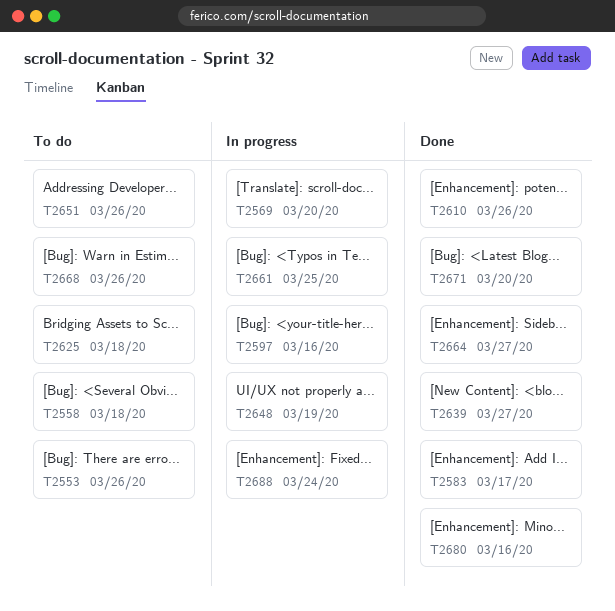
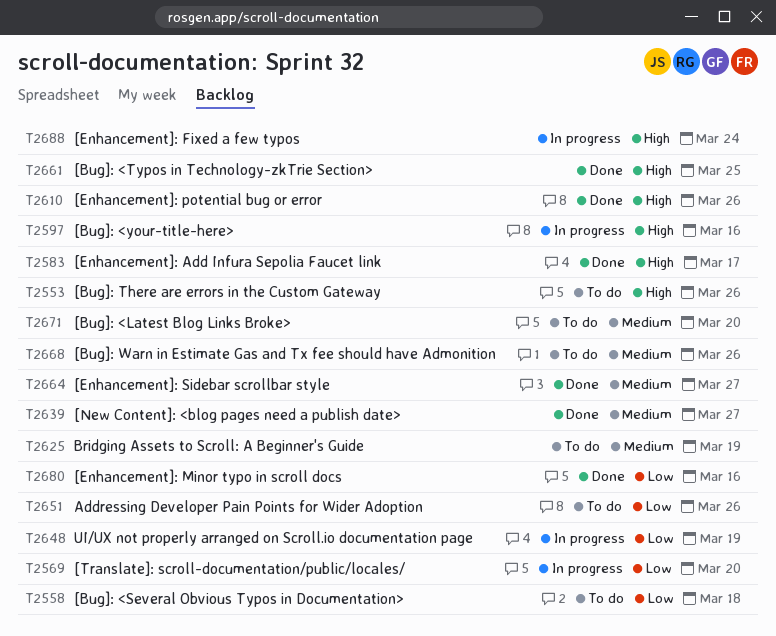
T2625, due: Mar 18 -> Mar 19
T2661, status: In progress -> Done
T2671, status: Done -> To do

